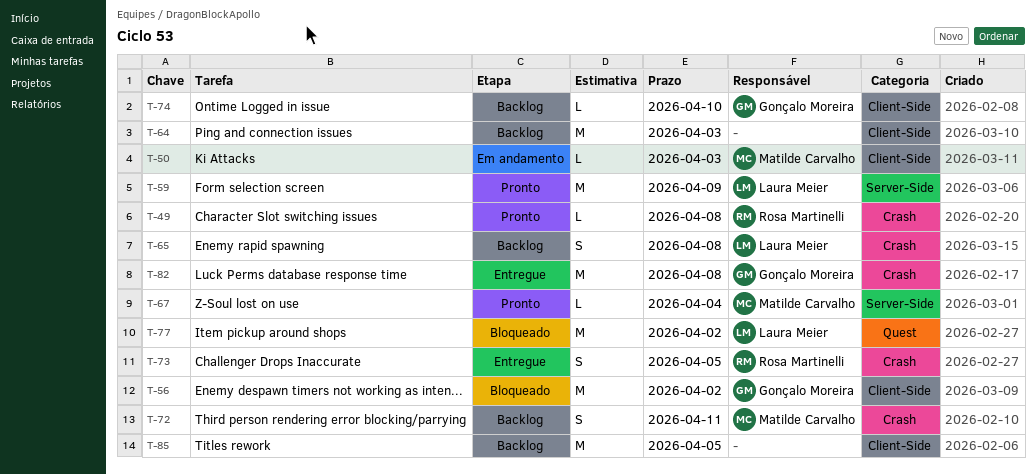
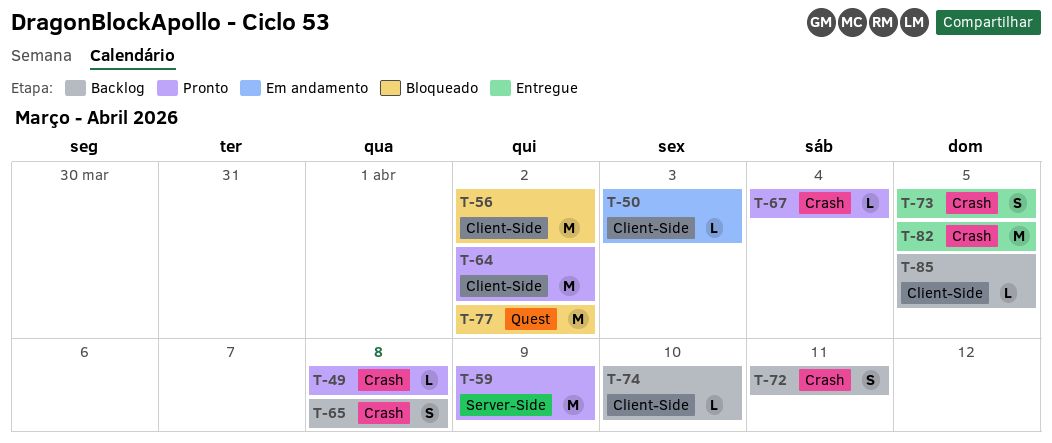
T-64, status: Backlog -> Pronto
T-64, due: Apr 3 -> Apr 2
T-67, label: Server-Side -> Crash
T-82, due: Apr 8 -> Apr 5
T-85, estimate: M -> L

